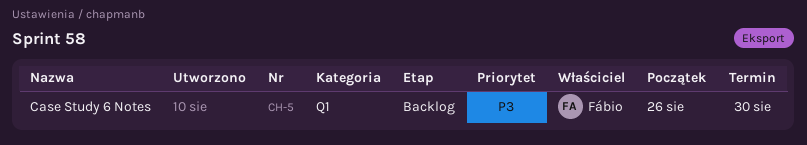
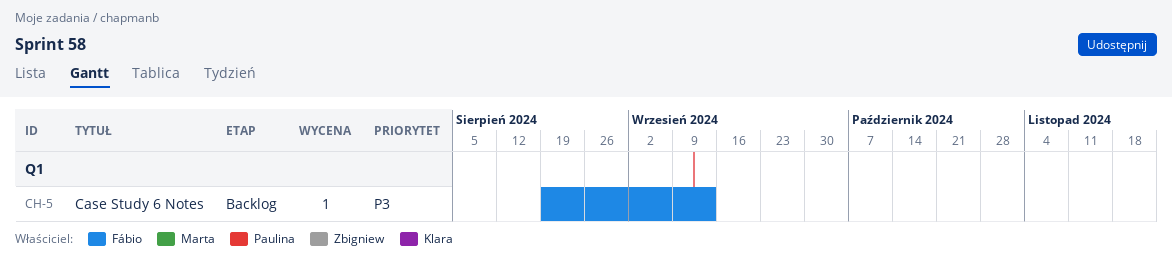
CH-5, start: Aug 26 -> Aug 19
CH-5, due: Aug 30 -> Sep 13

